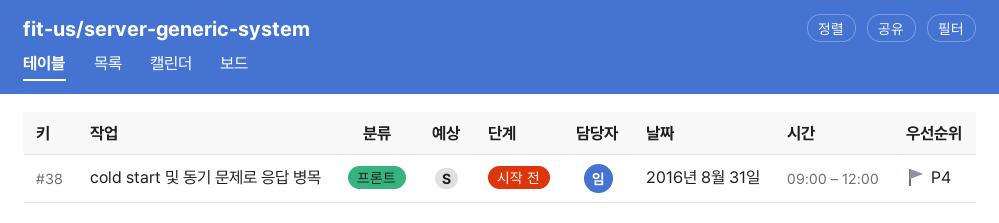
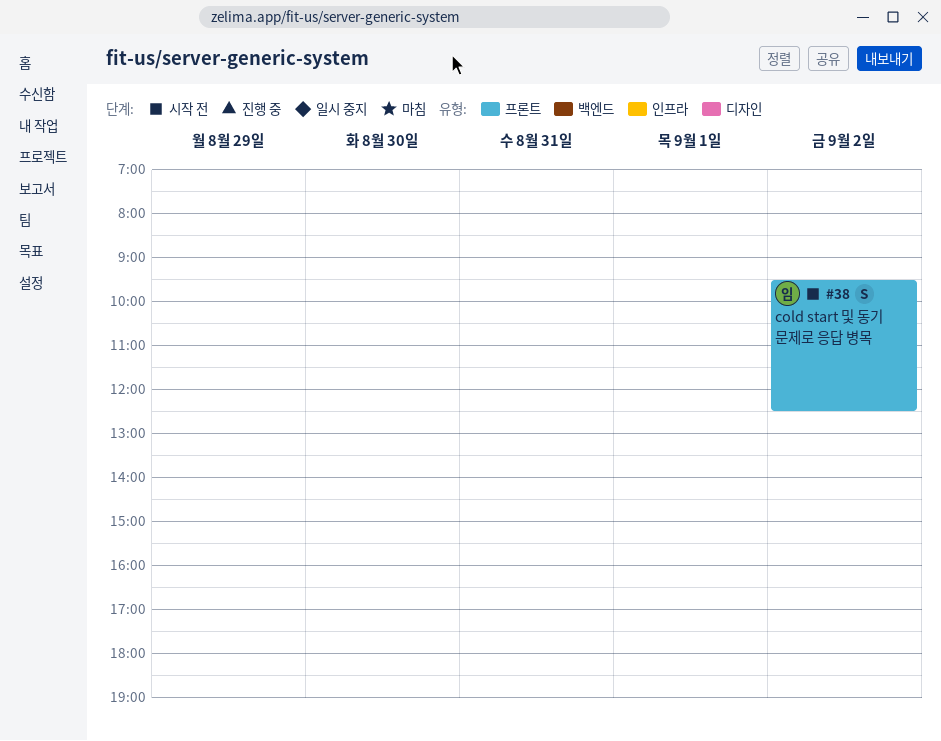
#38, day: Aug 31 -> Sep 2
#38, begins: 09:00 -> 09:30
#38, ends: 12:00 -> 12:30

